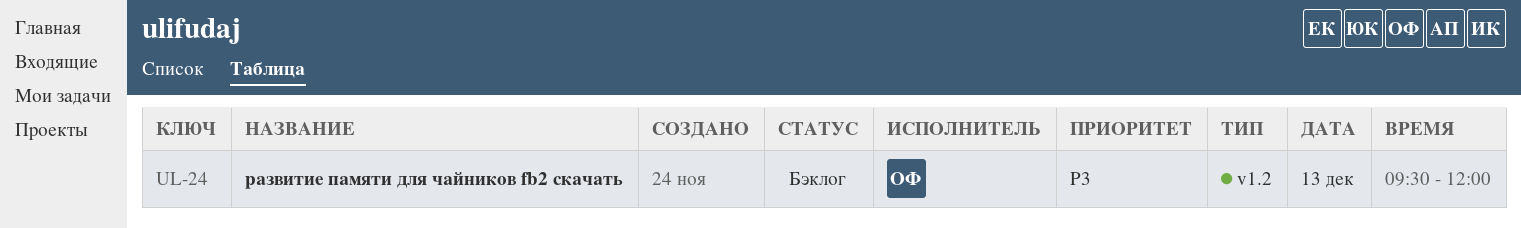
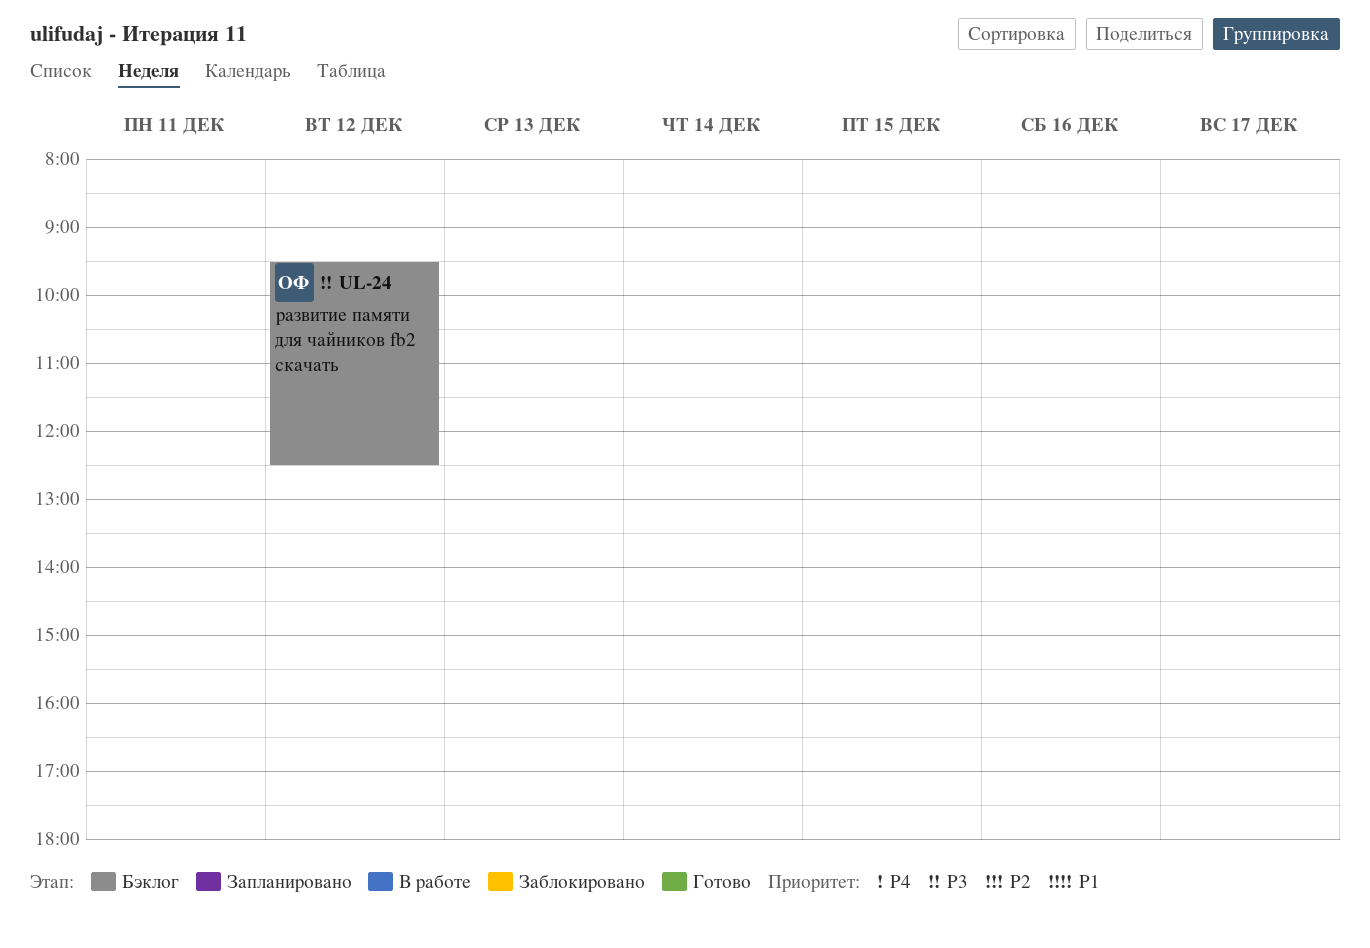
UL-24, day: Dec 13 -> Dec 12
UL-24, ends: 12:00 -> 12:30

